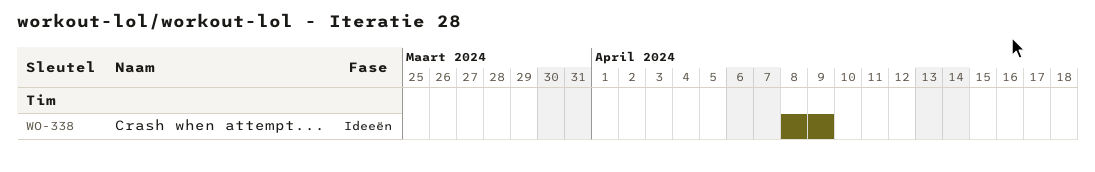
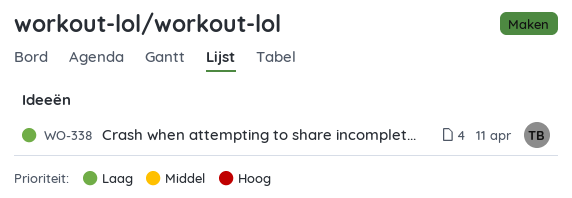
WO-338, due: Apr 9 -> Apr 11

